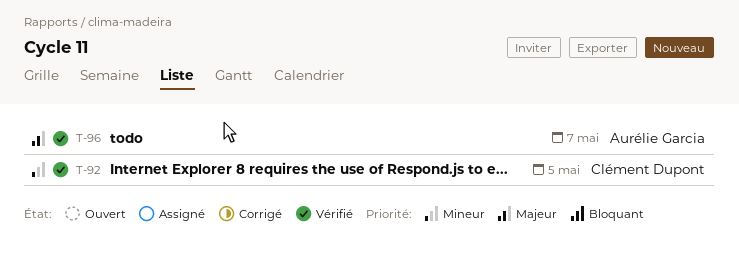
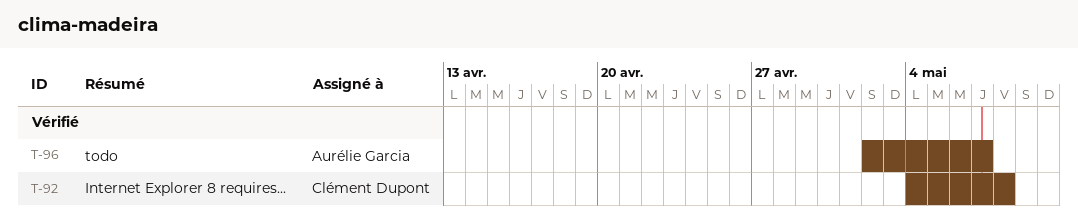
T-92, due: May 5 -> May 8

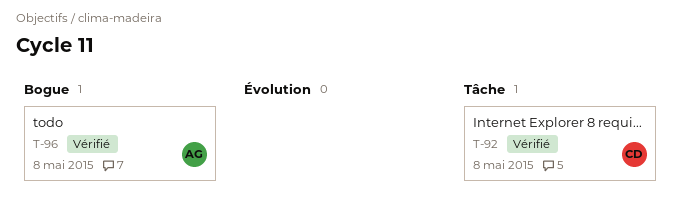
T-96, due: May 7 -> May 8

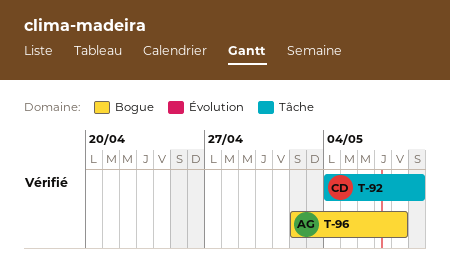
T-92, due: May 8 -> May 9

